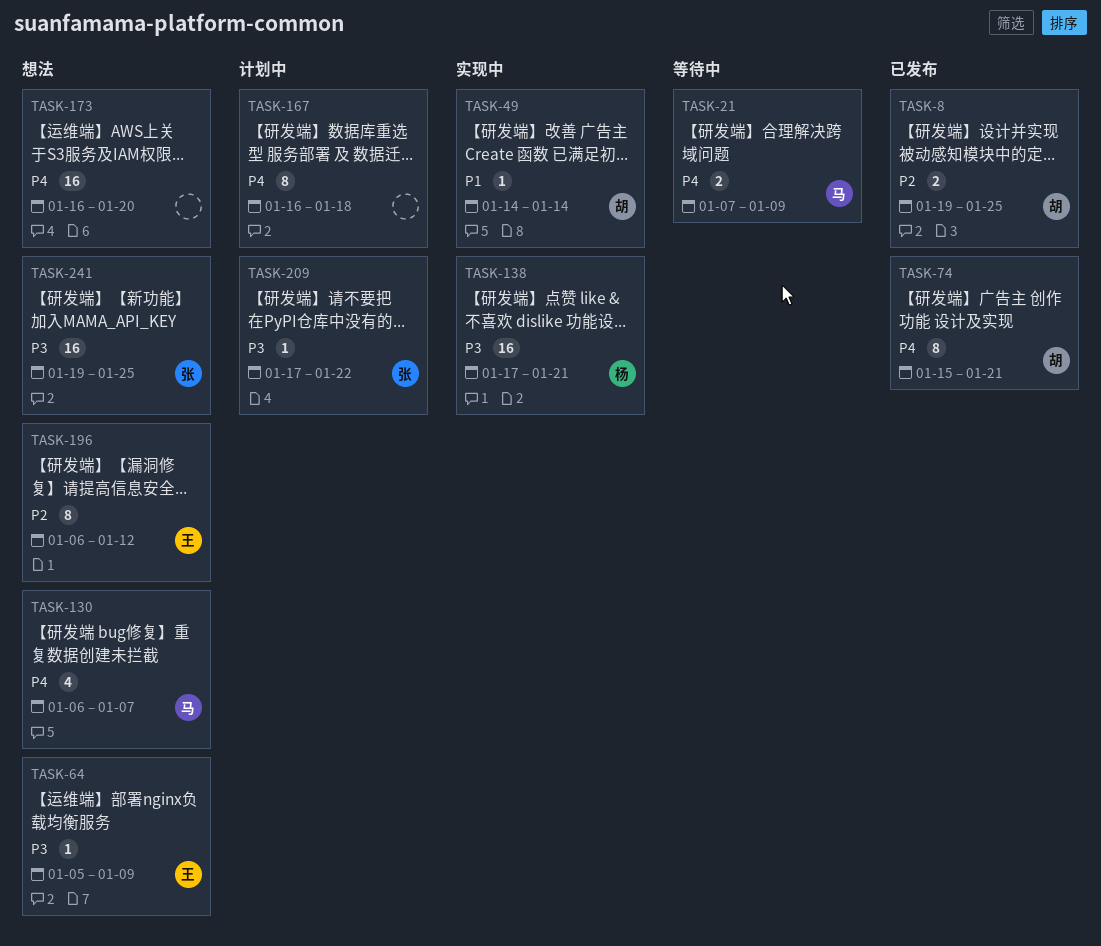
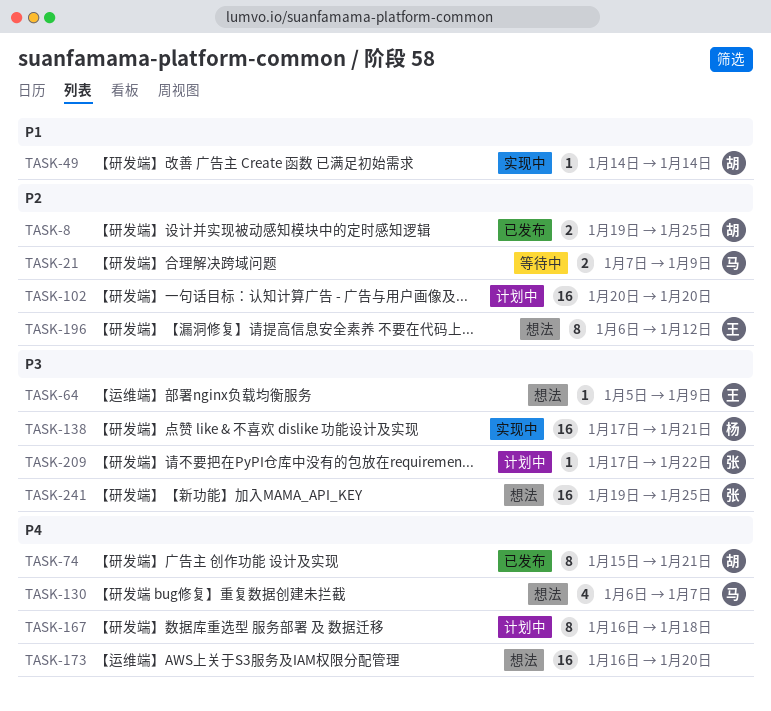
TASK-21, priority: P4 -> P2
TASK-102: none -> present

